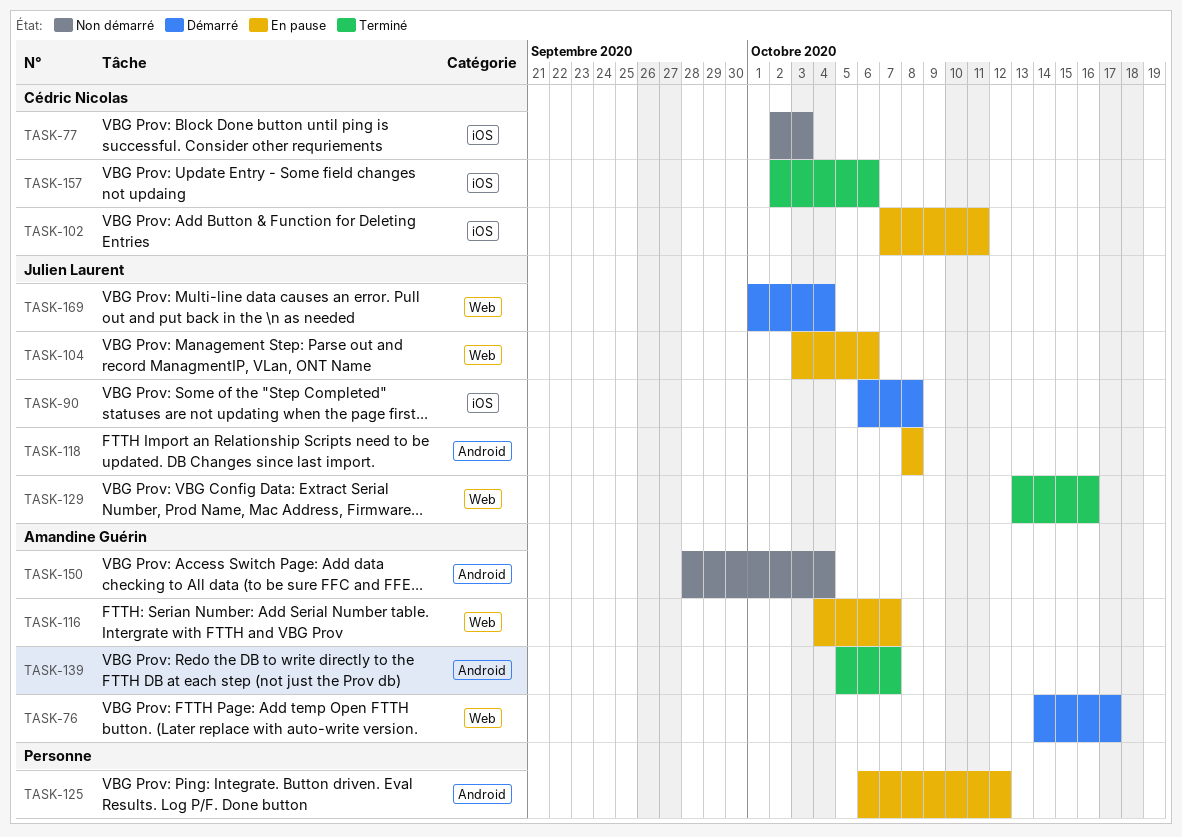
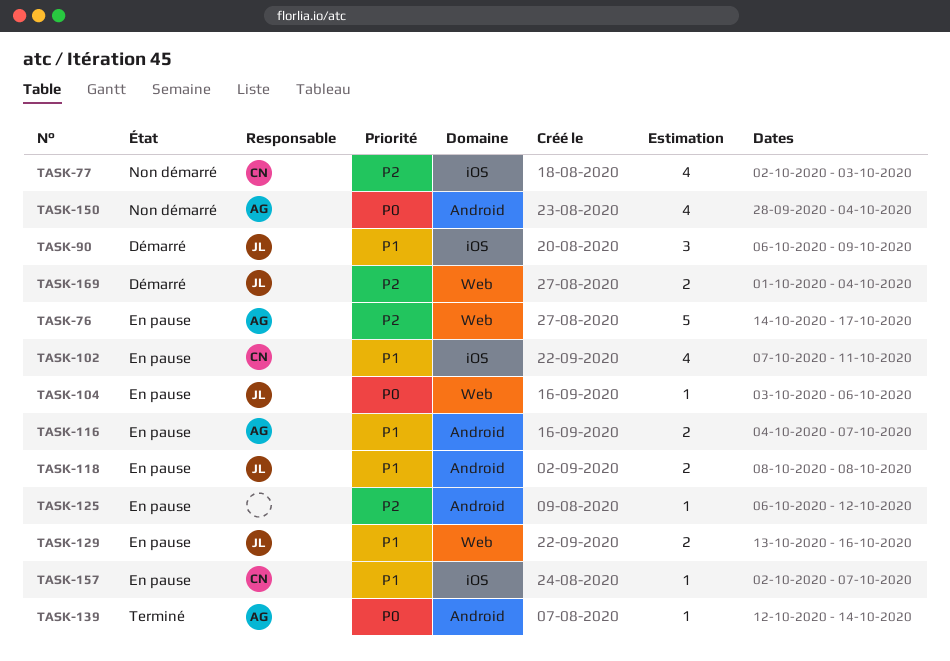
TASK-76, status: Démarré -> En pause
TASK-90, due: Oct 8 -> Oct 9
TASK-116, label: Web -> Android
TASK-129, status: Terminé -> En pause
TASK-139, start: Oct 5 -> Oct 12
TASK-139, due: Oct 7 -> Oct 14
TASK-157, status: Terminé -> En pause
TASK-157, due: Oct 6 -> Oct 7

